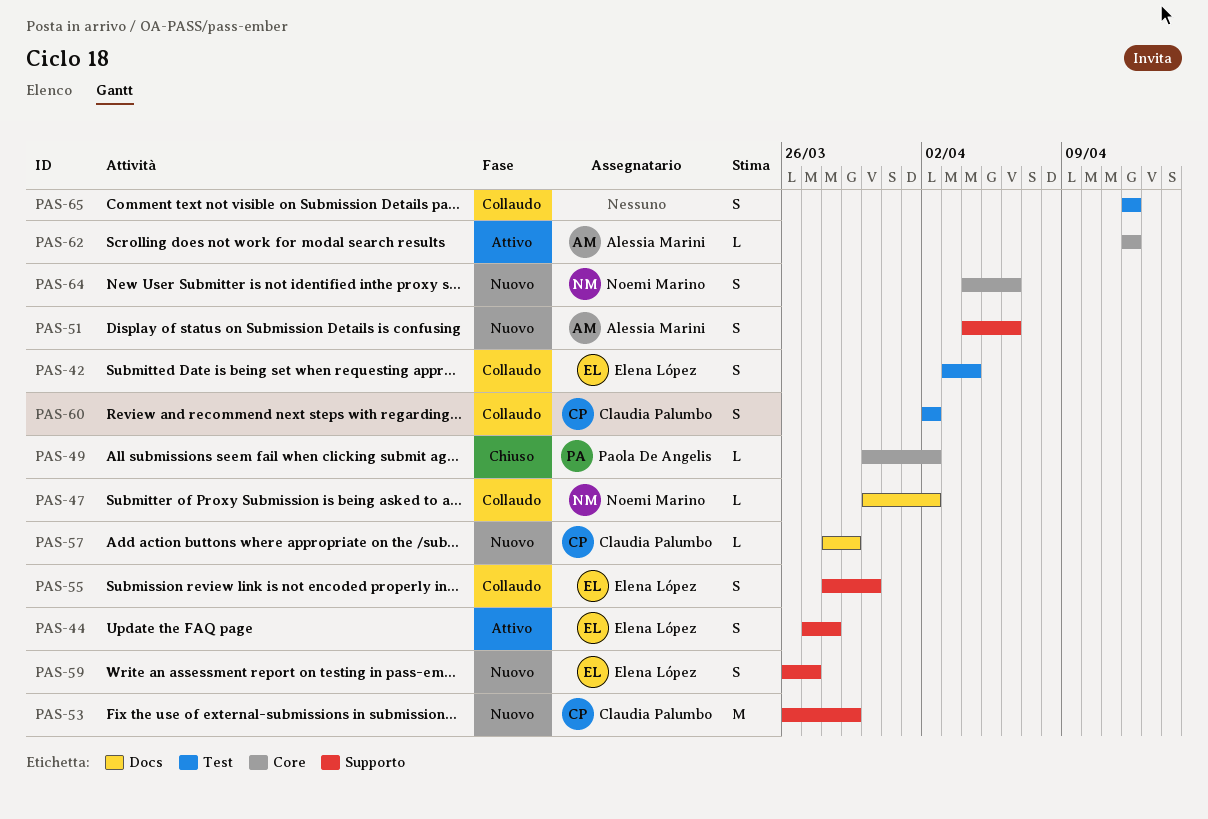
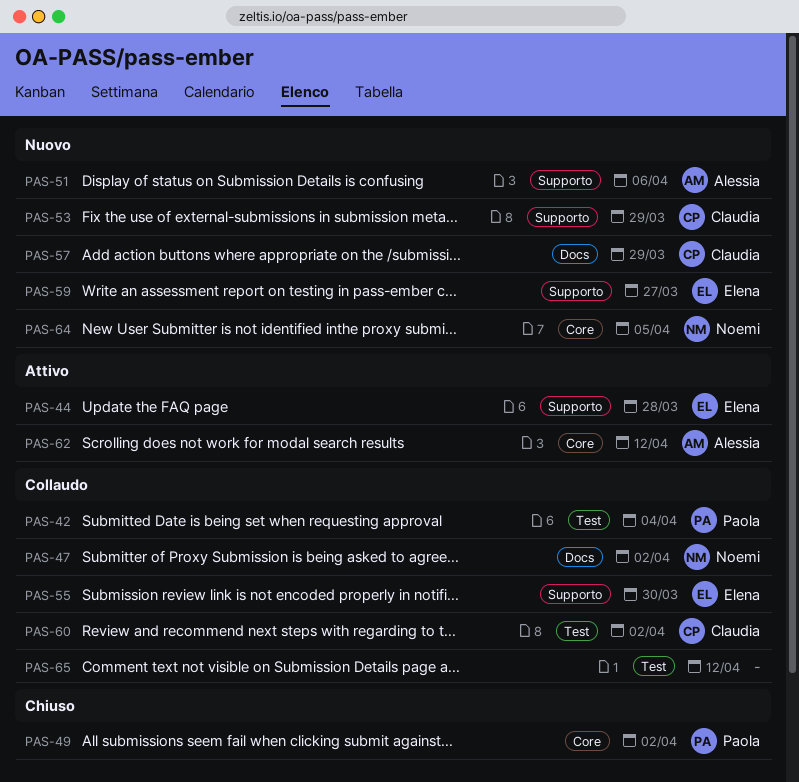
PAS-42, owner: Elena López -> Paola De Angelis
PAS-64, due: Apr 6 -> Apr 5

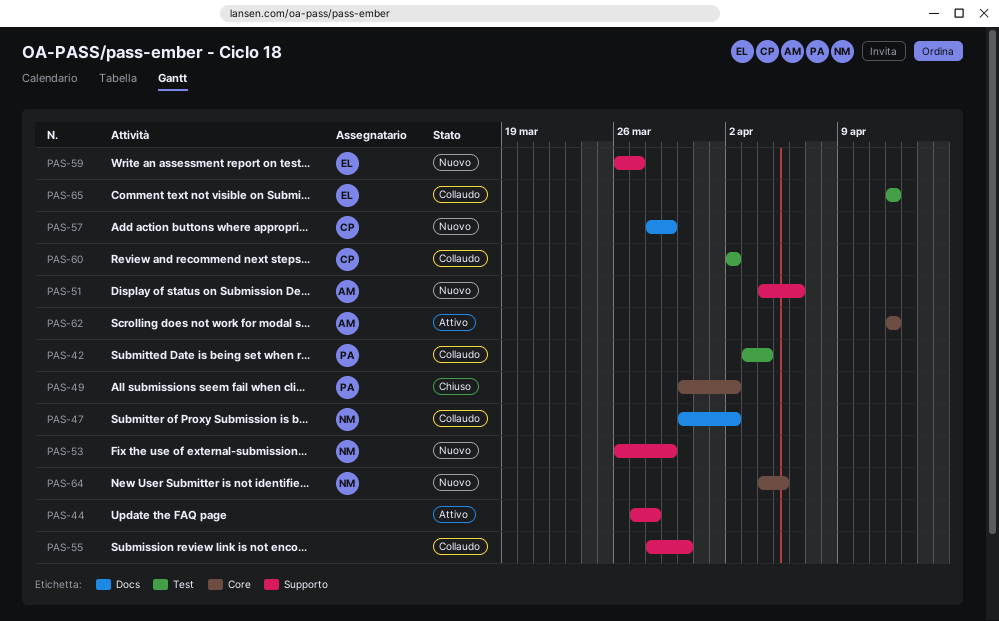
PAS-44, owner: Elena -> none
PAS-53, owner: Claudia -> Noemi
PAS-55, owner: Elena -> none
PAS-65, owner: none -> Elena

